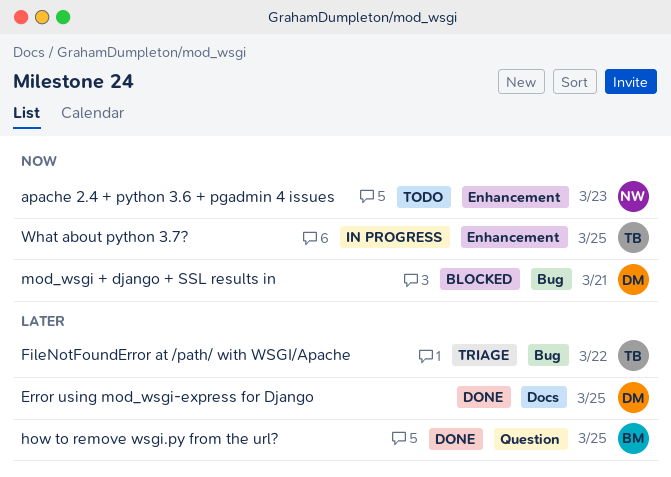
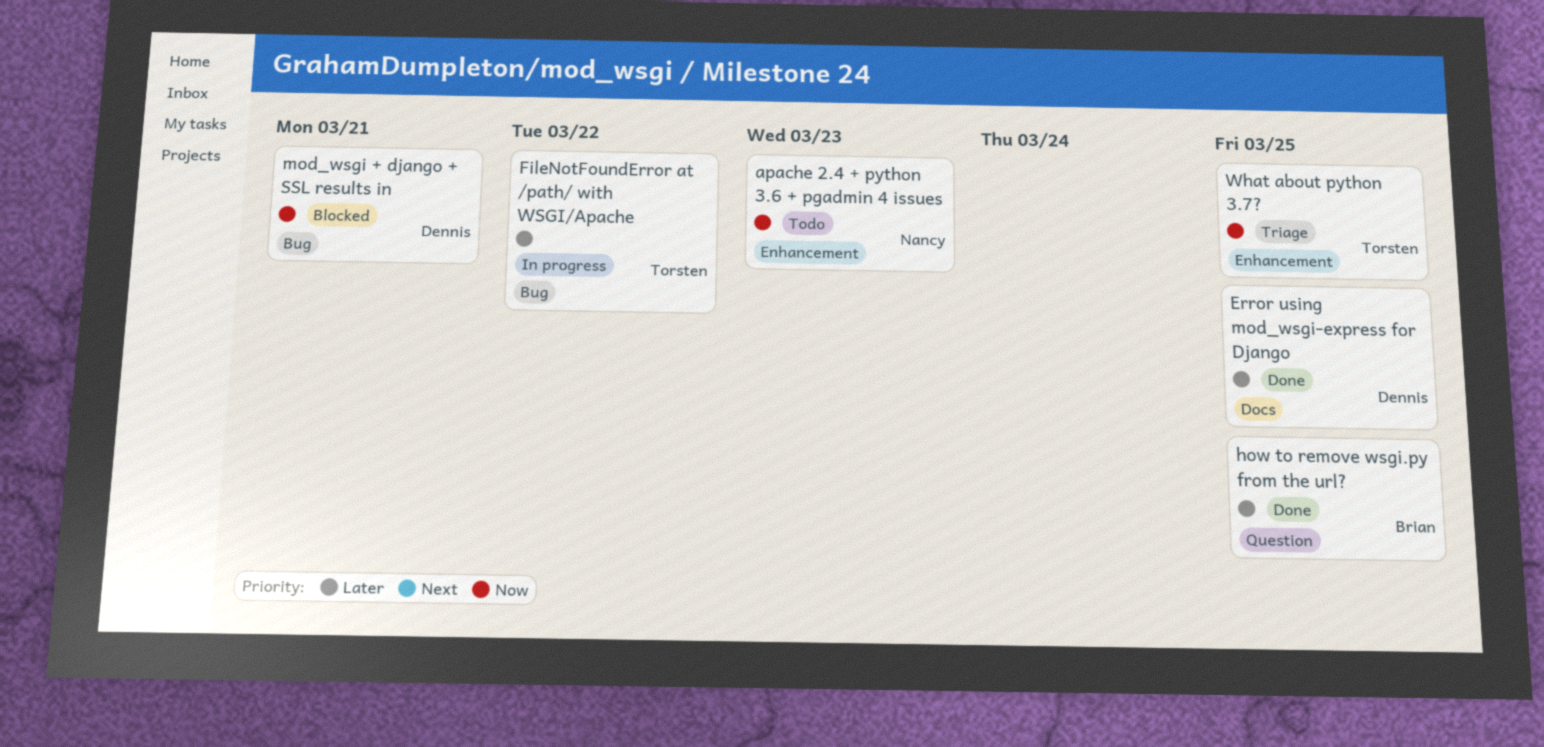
FileNotFoundError at /path/ with WSGI/Apache, status: Triage -> In progress
What about python 3.7?, status: In progress -> Triage

